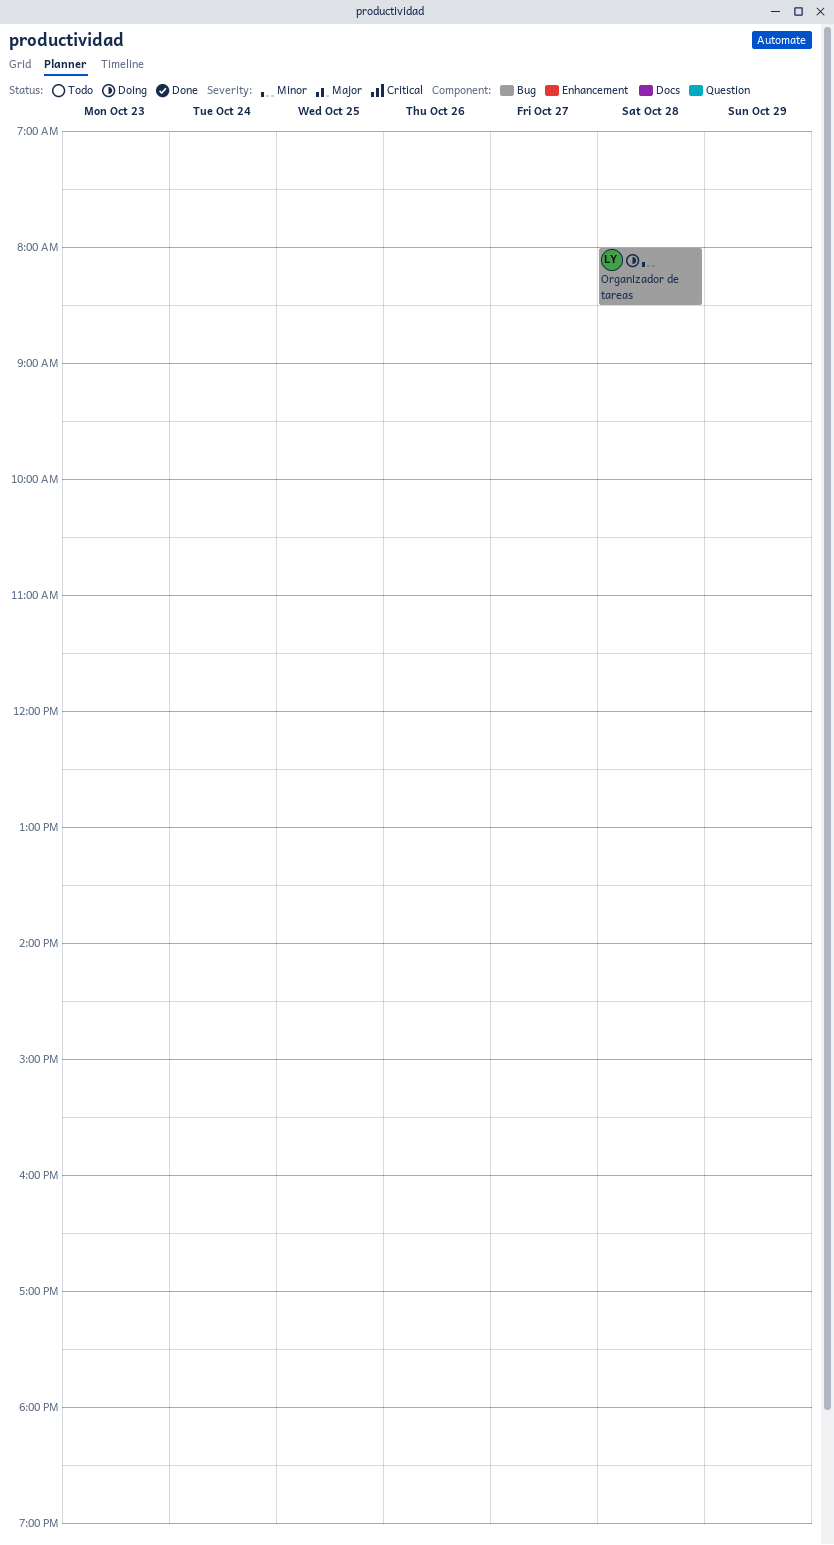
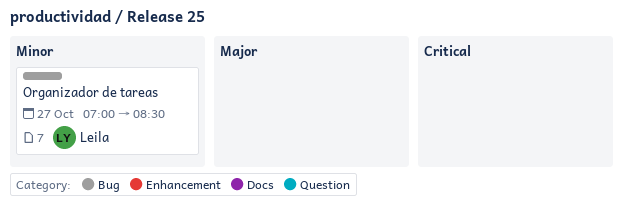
Organizador de tareas, day: Oct 28 -> Oct 27
Organizador de tareas, begins: 08:00 -> 07:00

